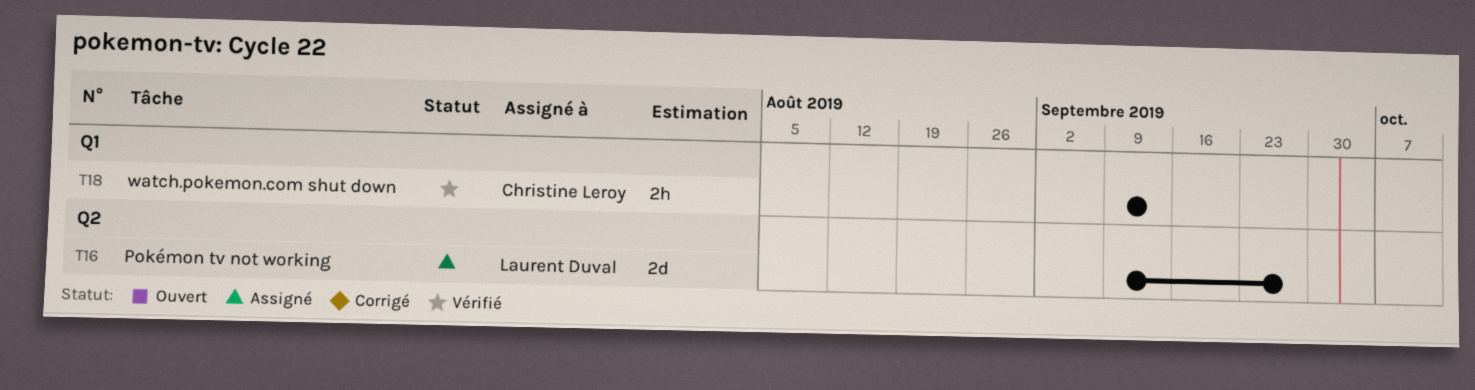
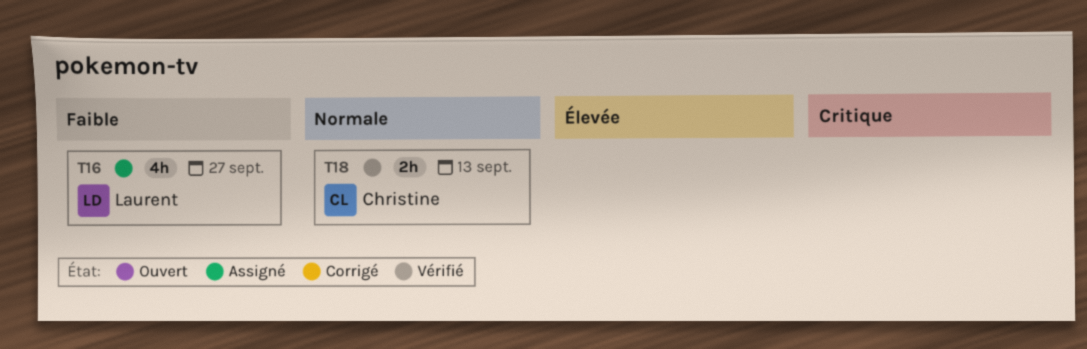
T16, estimate: 2d -> 4h

